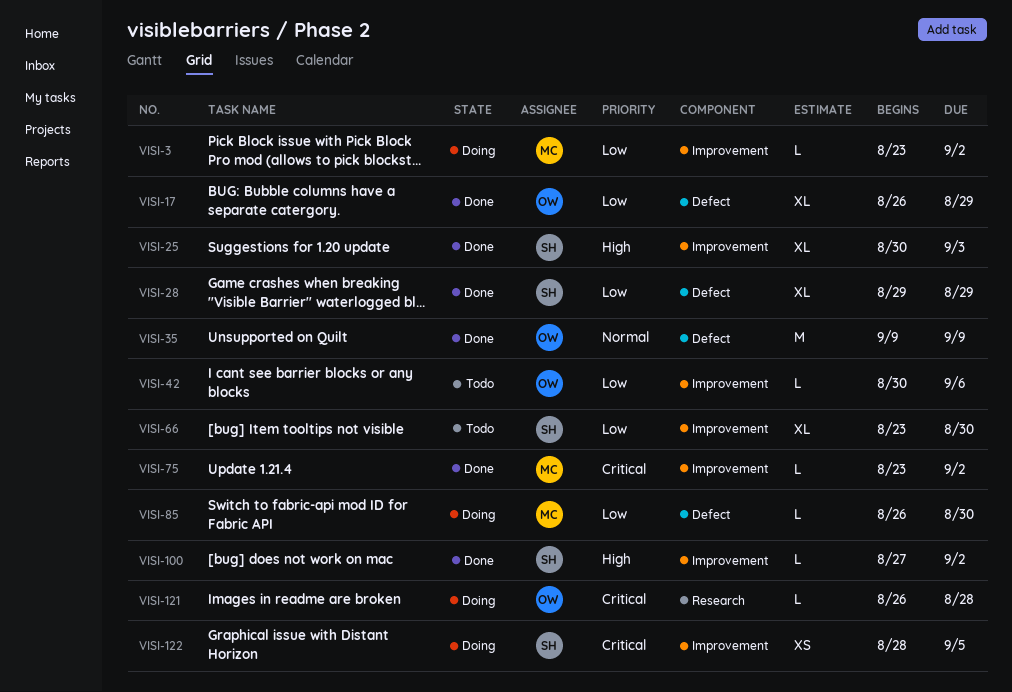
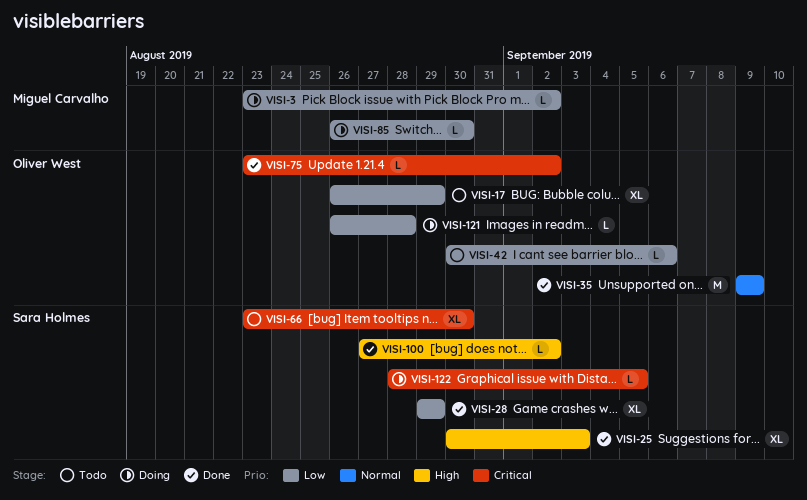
VISI-17, status: Done -> Todo
VISI-66, priority: Low -> Critical
VISI-75, owner: Miguel Carvalho -> Oliver West
VISI-121, priority: Critical -> Low
VISI-122, estimate: XS -> L

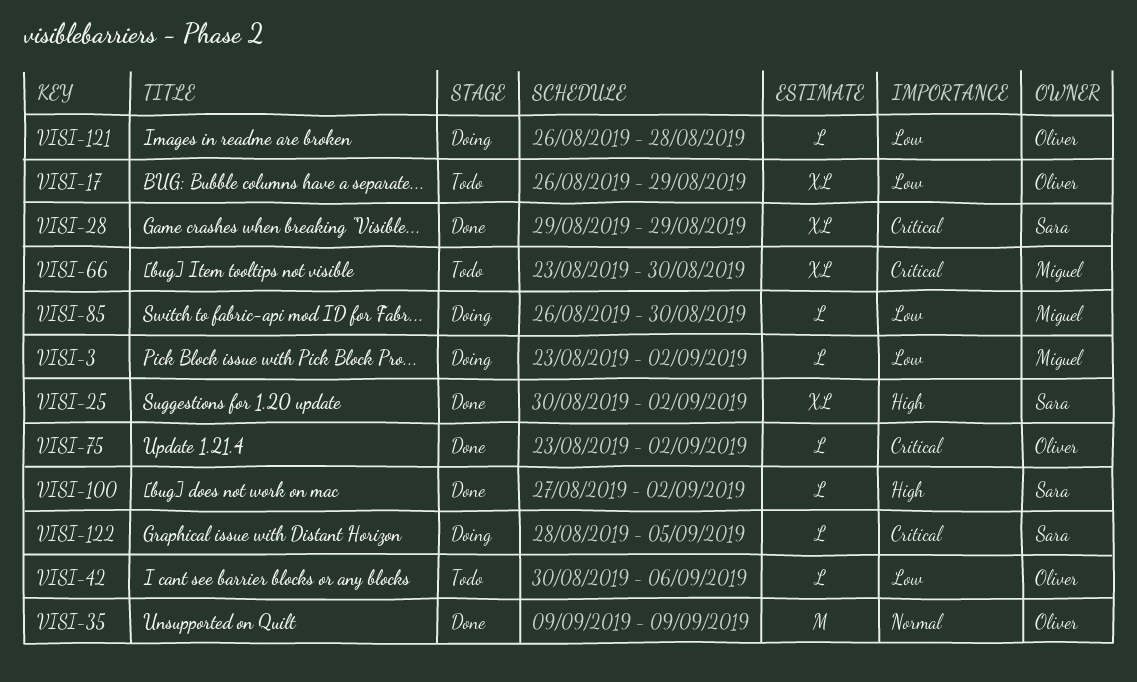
VISI-25, due: Sep 3 -> Sep 2
VISI-28, priority: Low -> Critical
VISI-66, owner: Sara Holmes -> Miguel Carvalho

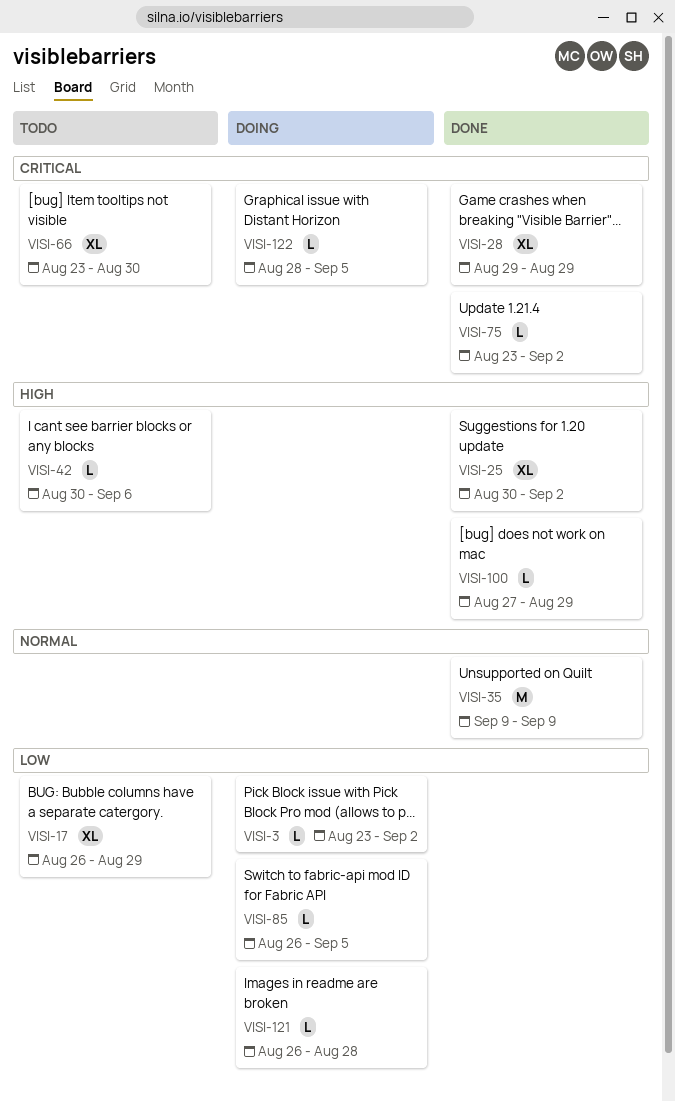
VISI-42, priority: Low -> High
VISI-85, due: Aug 30 -> Sep 5
VISI-100, due: Sep 2 -> Aug 29

